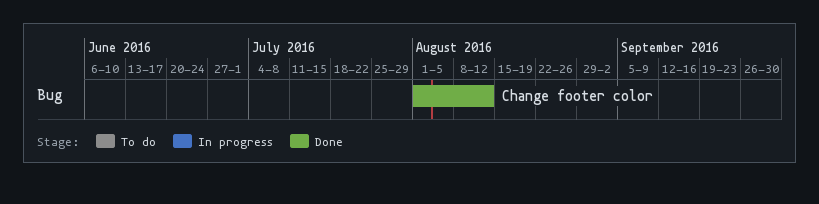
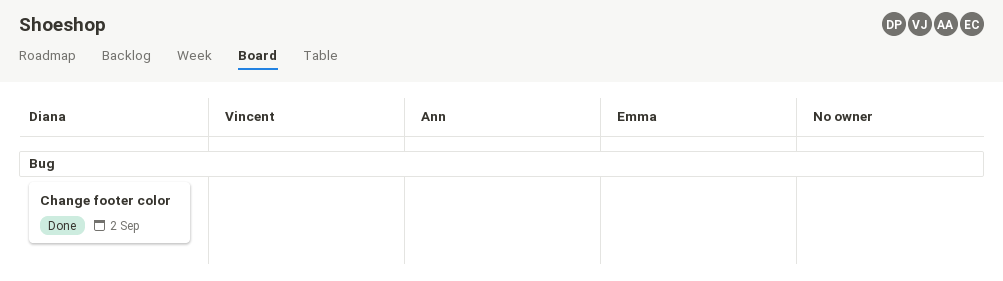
Change footer color, due: Aug 12 -> Sep 2

